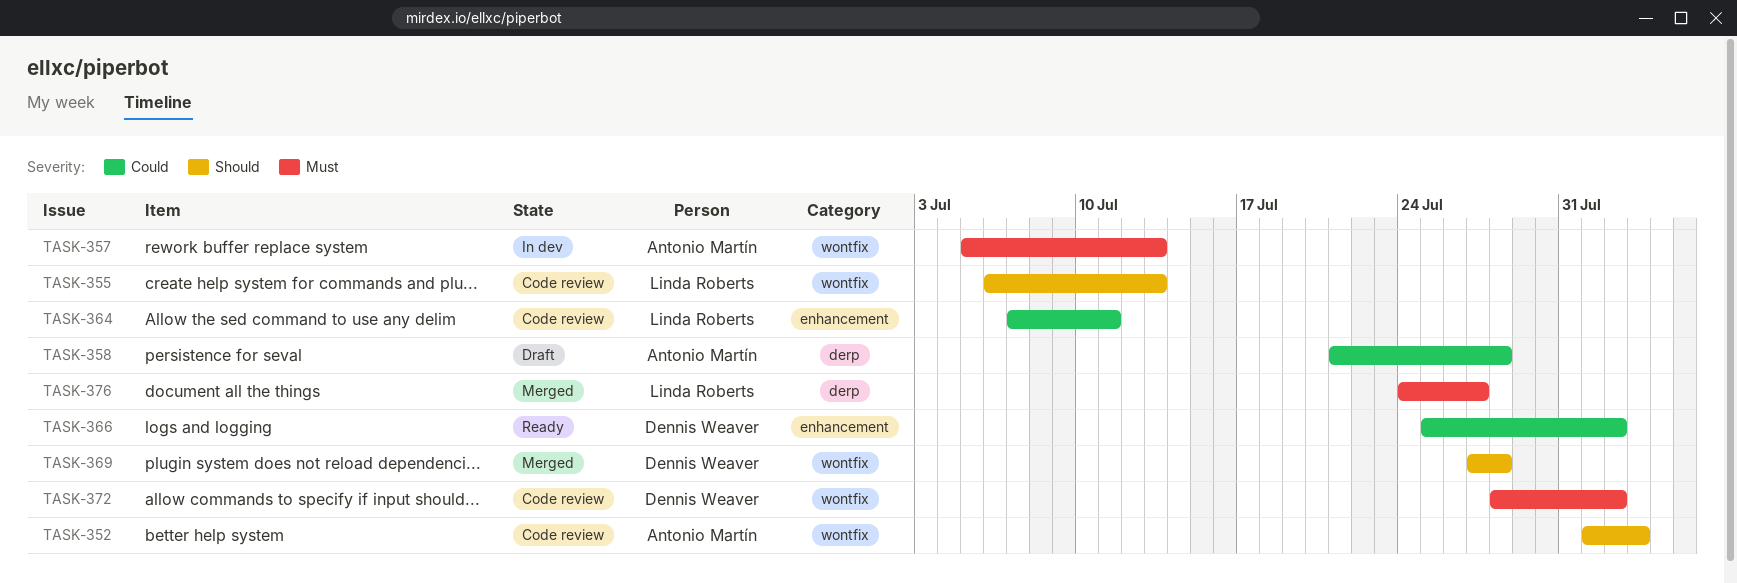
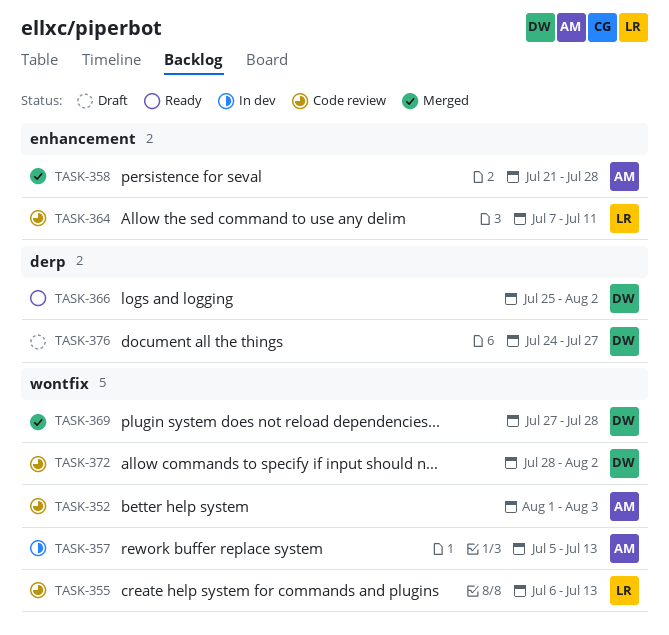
TASK-358, status: Draft -> Merged
TASK-358, label: derp -> enhancement
TASK-366, label: enhancement -> derp
TASK-376, status: Merged -> Draft
TASK-376, owner: Linda Roberts -> Dennis Weaver

